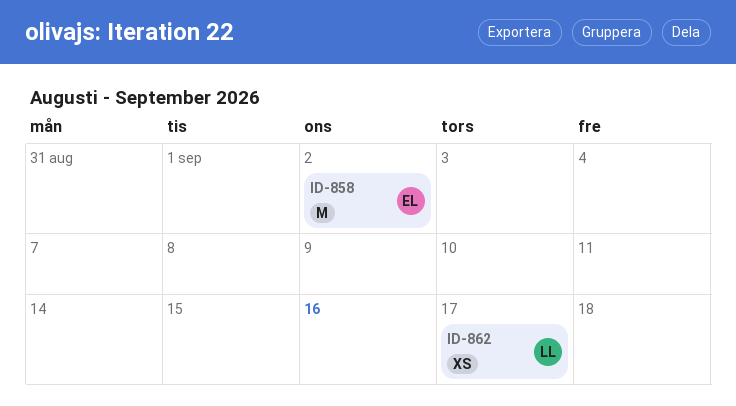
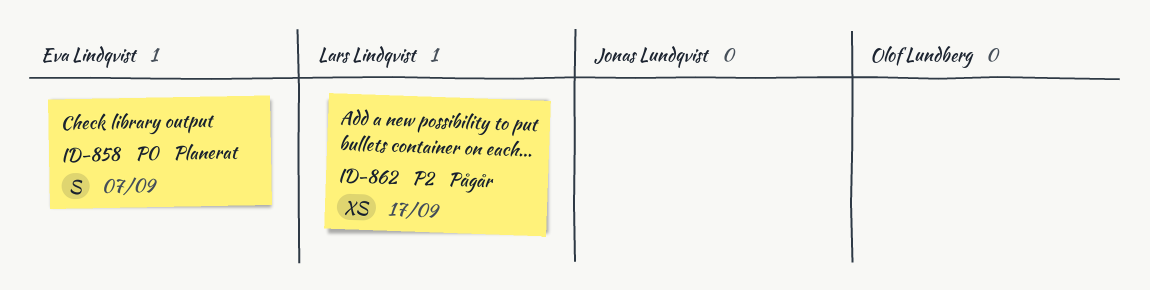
ID-858, estimate: M -> S
ID-858, due: Sep 2 -> Sep 7

